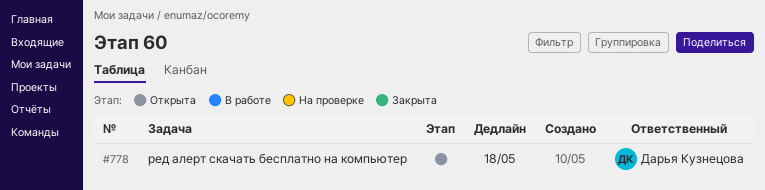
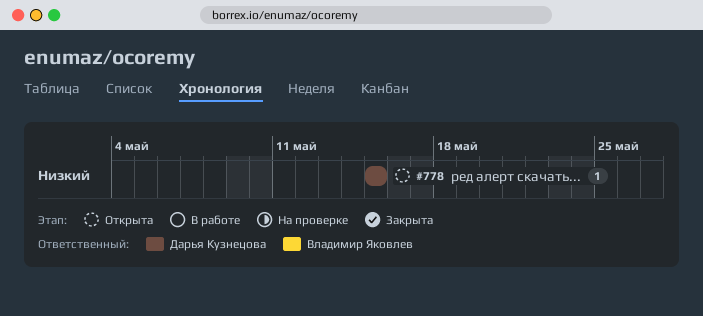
#778, due: May 18 -> May 15

